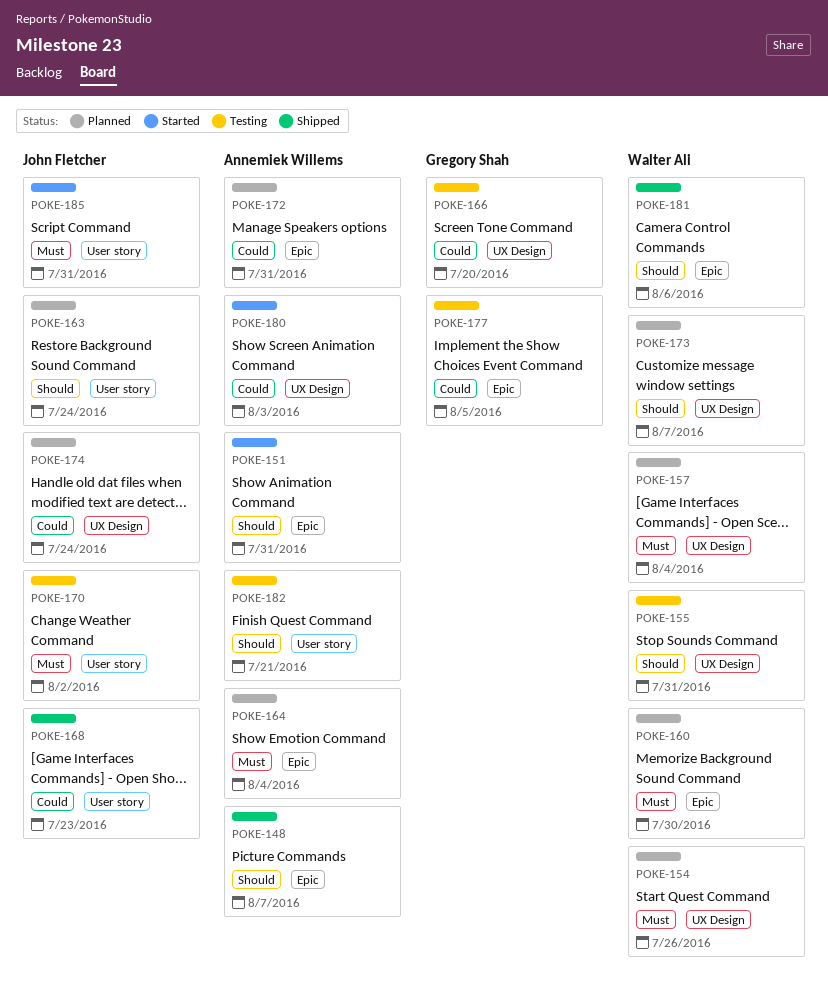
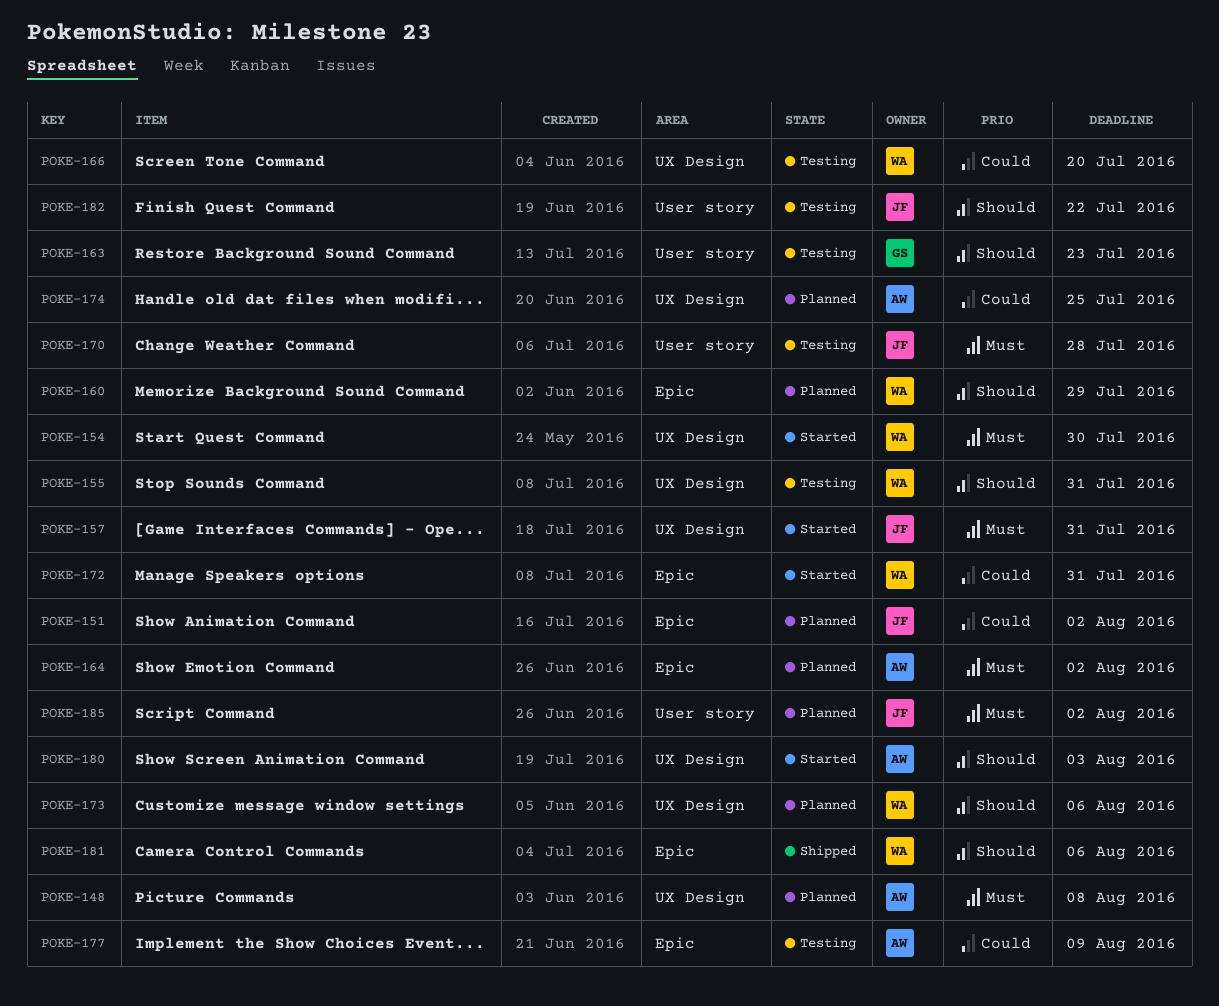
POKE-148, status: Shipped -> Planned
POKE-148, priority: Should -> Must
POKE-148, label: Epic -> UX Design
POKE-148, due: Aug 7 -> Aug 8
POKE-151, status: Started -> Planned
POKE-151, owner: Annemiek Willems -> John Fletcher
POKE-151, priority: Should -> Could
POKE-151, due: Jul 31 -> Aug 2
POKE-154, status: Planned -> Started
POKE-154, due: Jul 26 -> Jul 30
POKE-157, status: Planned -> Started
POKE-157, owner: Walter Ali -> John Fletcher
POKE-157, due: Aug 4 -> Jul 31
POKE-160, priority: Must -> Should
POKE-160, due: Jul 30 -> Jul 29
POKE-163, status: Planned -> Testing
POKE-163, owner: John Fletcher -> Gregory Shah
POKE-163, due: Jul 24 -> Jul 23
POKE-164, due: Aug 4 -> Aug 2
POKE-166, owner: Gregory Shah -> Walter Ali
POKE-168: present -> none
POKE-170, due: Aug 2 -> Jul 28
POKE-172, status: Planned -> Started
POKE-172, owner: Annemiek Willems -> Walter Ali
POKE-173, due: Aug 7 -> Aug 6
POKE-174, owner: John Fletcher -> Annemiek Willems
POKE-174, due: Jul 24 -> Jul 25
POKE-177, owner: Gregory Shah -> Annemiek Willems
POKE-177, due: Aug 5 -> Aug 9
POKE-180, priority: Could -> Should
POKE-182, owner: Annemiek Willems -> John Fletcher
POKE-182, due: Jul 21 -> Jul 22
POKE-185, status: Started -> Planned
POKE-185, due: Jul 31 -> Aug 2

